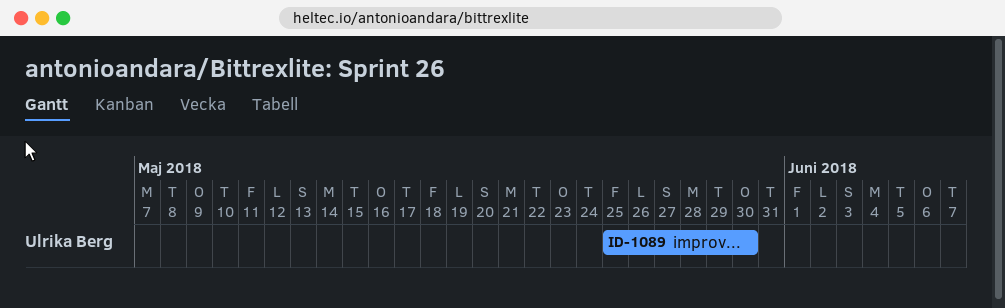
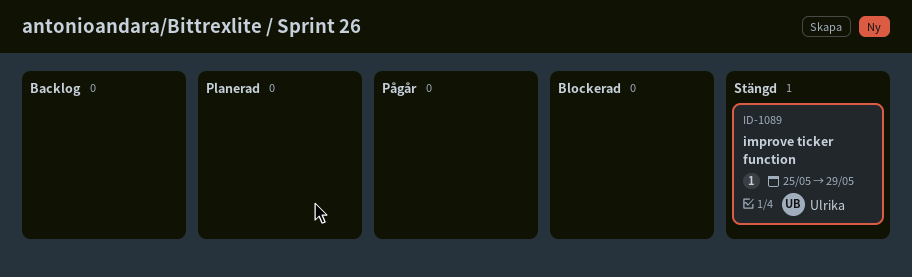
ID-1089, due: May 30 -> May 29

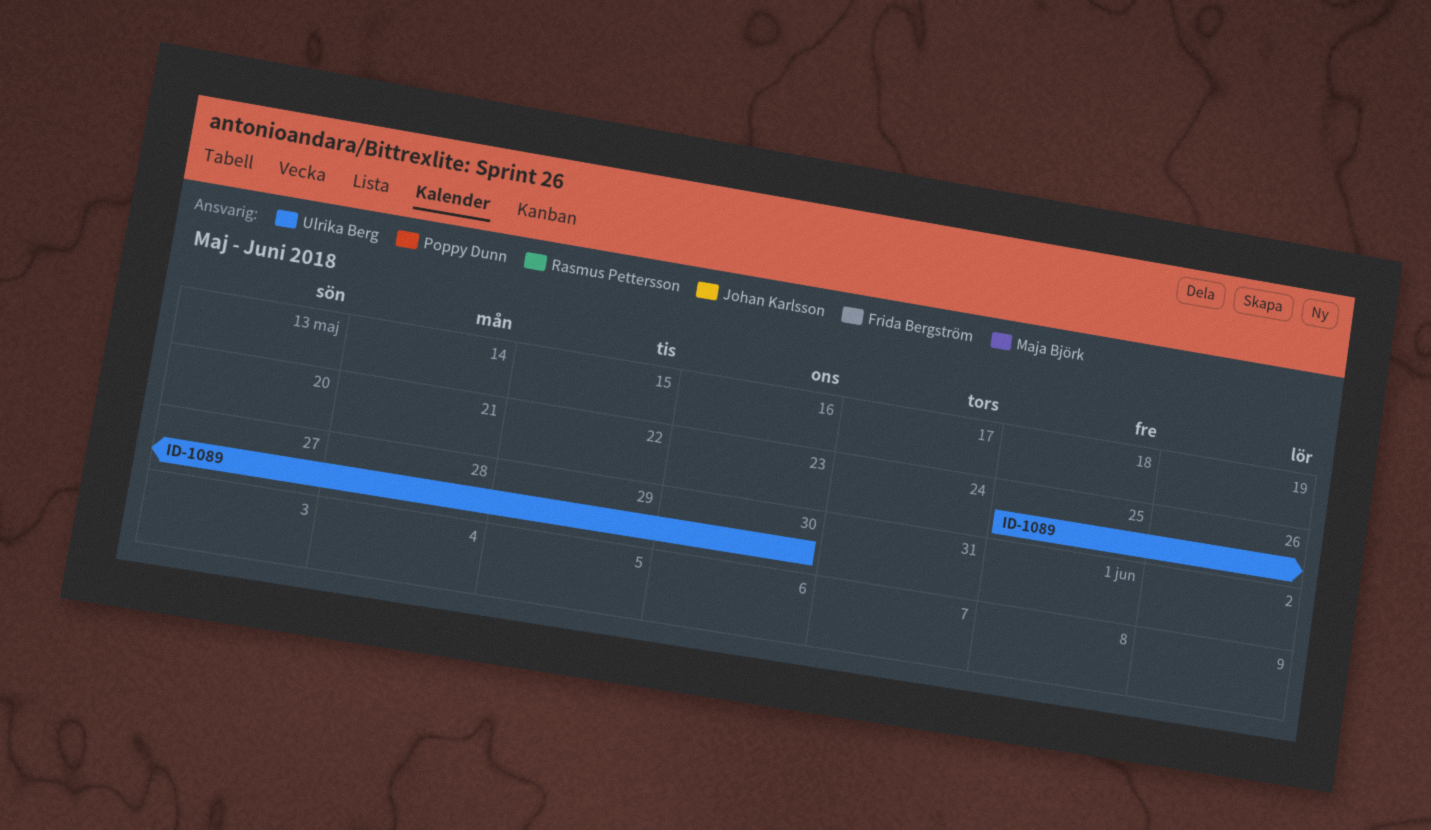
ID-1089, due: May 29 -> May 30

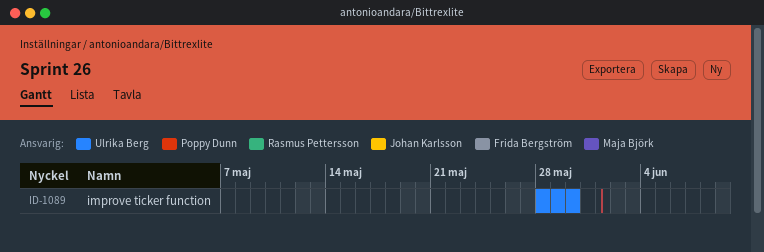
ID-1089, start: May 25 -> May 28

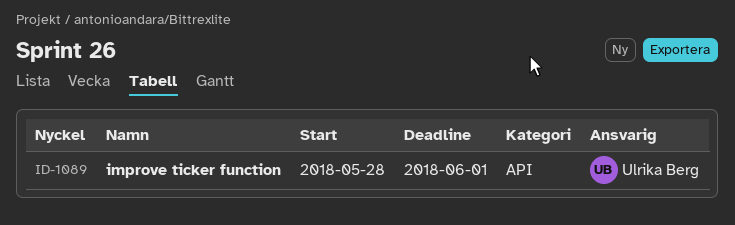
ID-1089, due: May 30 -> Jun 1

